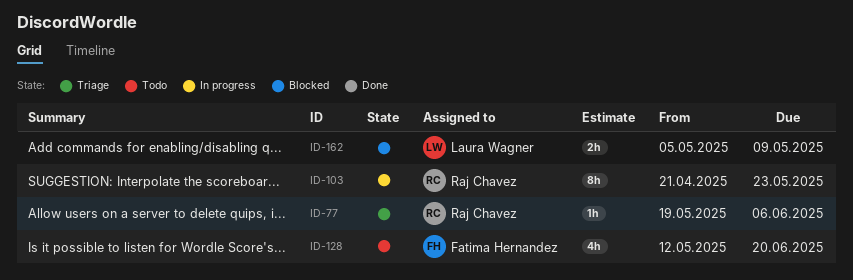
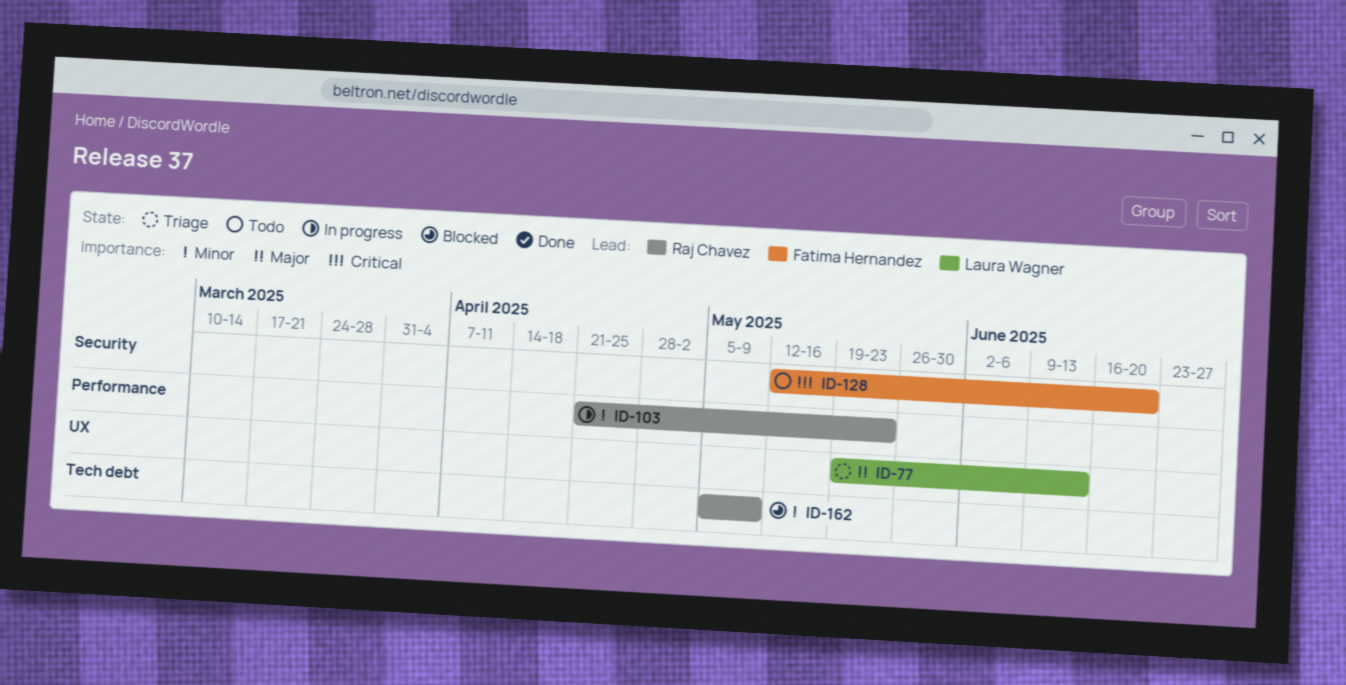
ID-77, owner: Raj Chavez -> Laura Wagner
ID-77, due: Jun 6 -> Jun 13
ID-162, owner: Laura Wagner -> Raj Chavez

